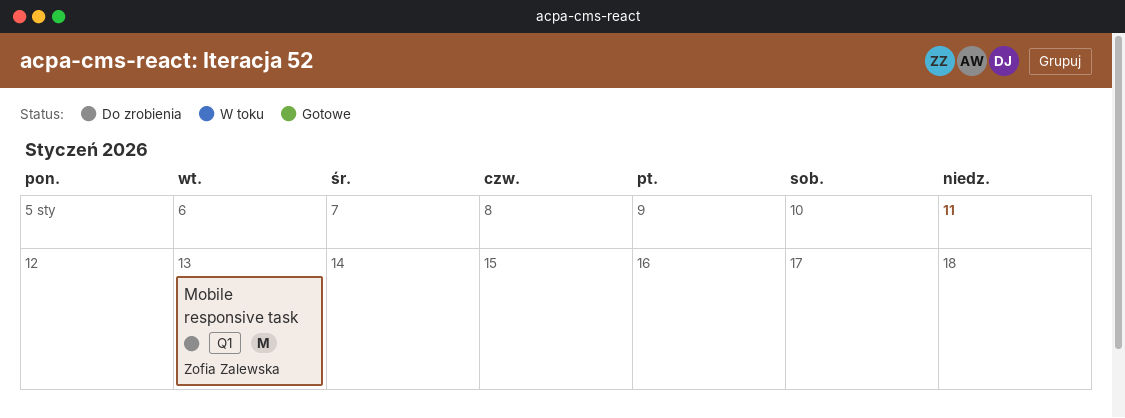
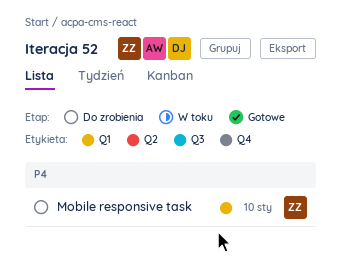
Mobile responsive task, due: Jan 13 -> Jan 10

